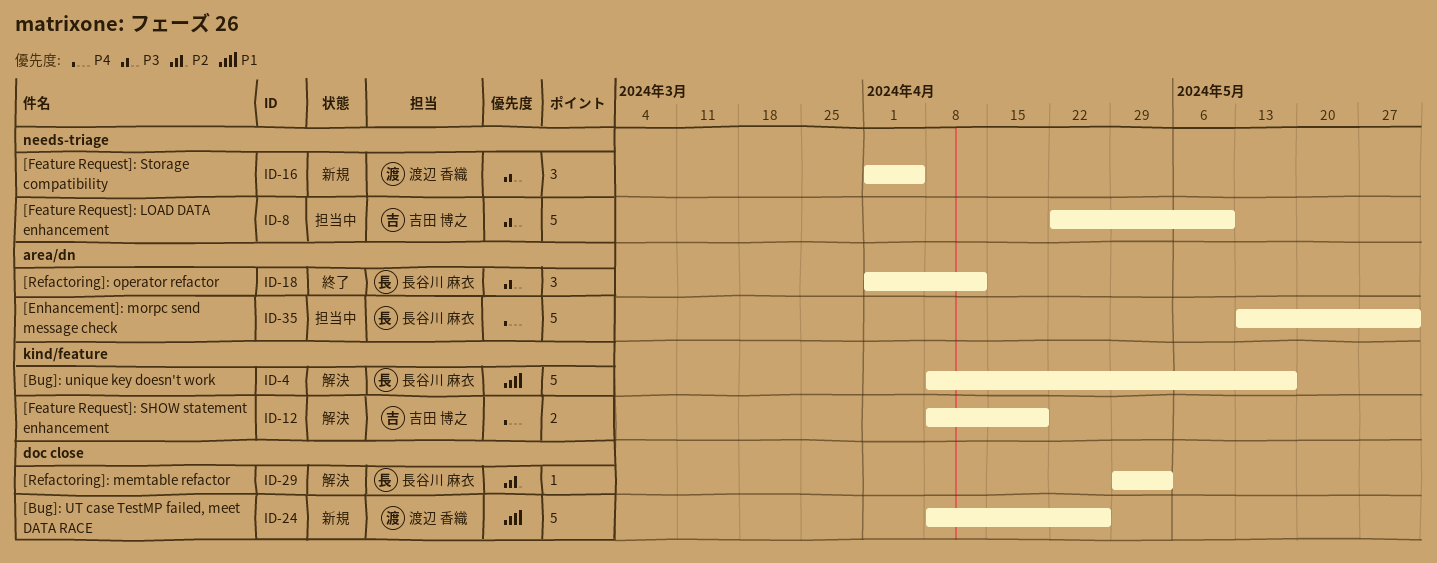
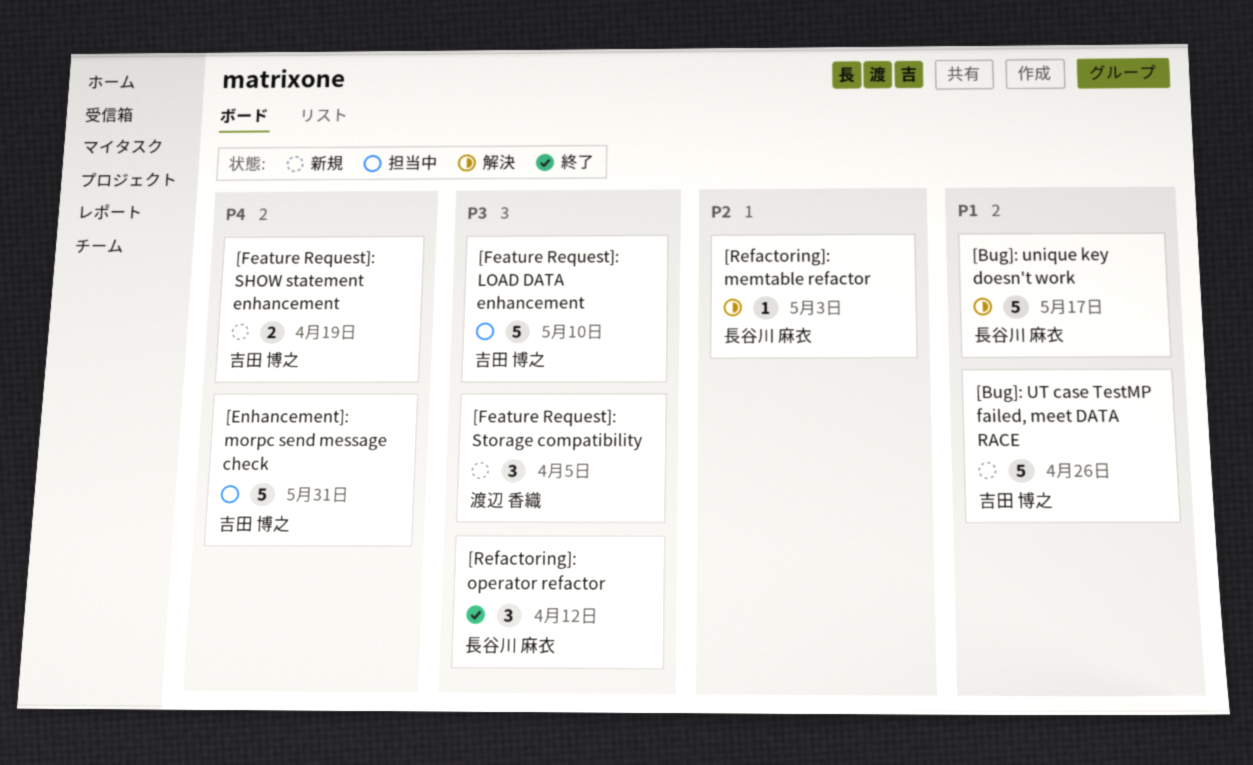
[Bug]: UT case TestMP failed, meet DATA RACE, owner: 渡辺 香織 -> 吉田 博之
[Enhancement]: morpc send message check, owner: 長谷川 麻衣 -> 吉田 博之
[Feature Request]: SHOW statement enhancement, status: 解決 -> 新規

